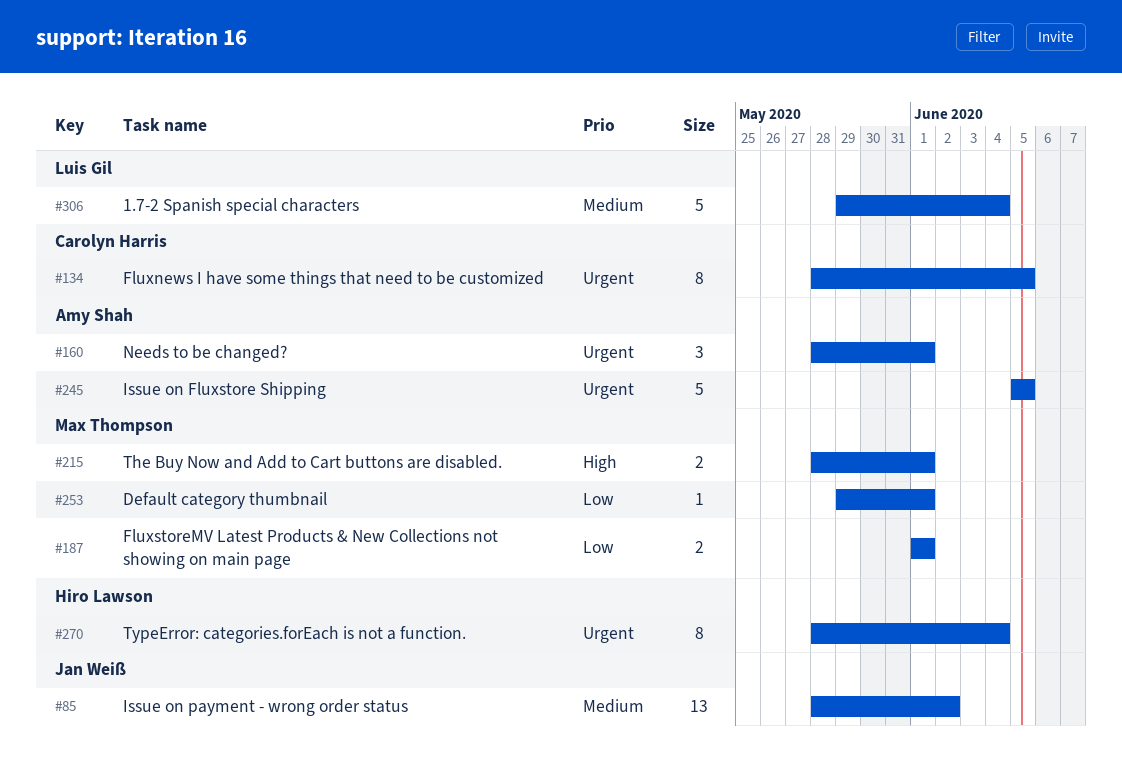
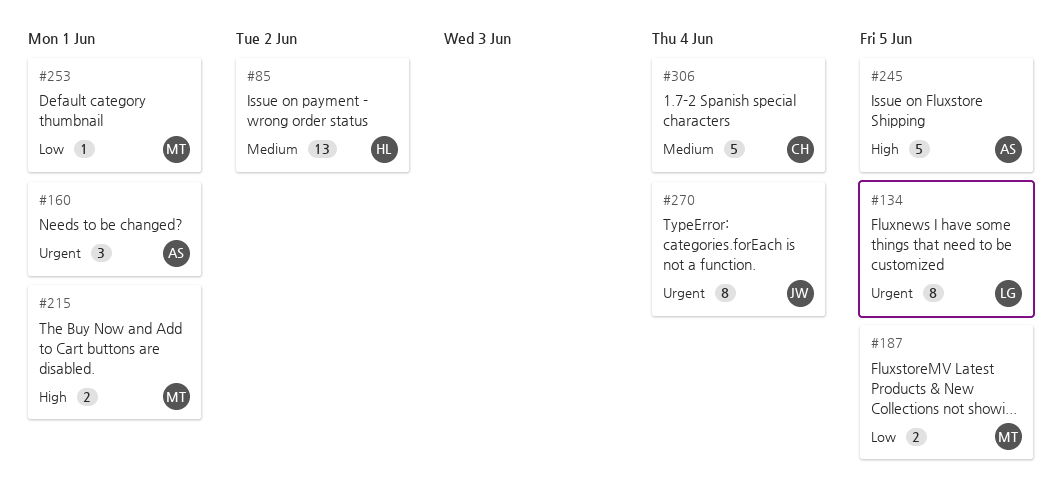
#85, owner: Jan Weiß -> Hiro Lawson
#134, owner: Carolyn Harris -> Luis Gil
#187, due: Jun 1 -> Jun 5
#245, priority: Urgent -> High
#270, owner: Hiro Lawson -> Jan Weiß
#306, owner: Luis Gil -> Carolyn Harris

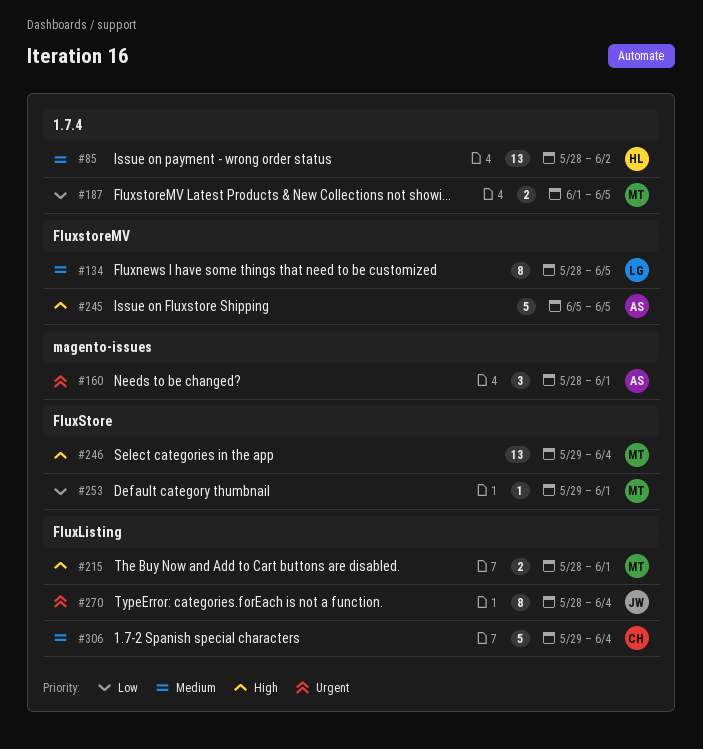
#134, priority: Urgent -> Medium
#246: none -> present

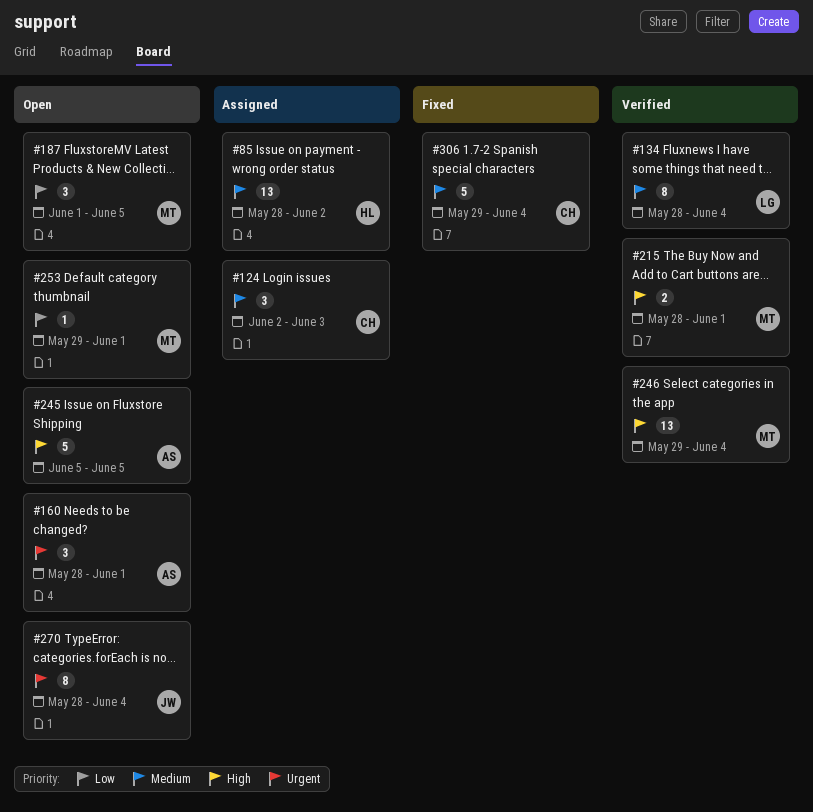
#124: none -> present
#134, due: Jun 5 -> Jun 4
#187, estimate: 2 -> 3

